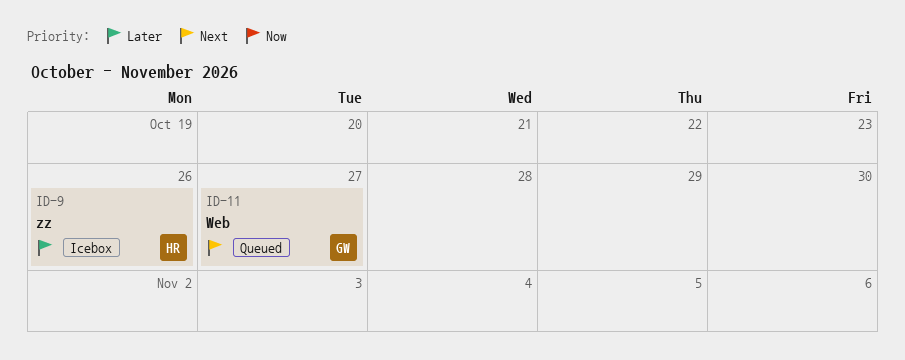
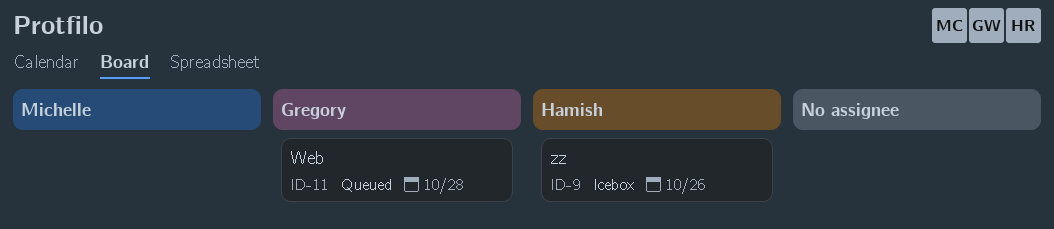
ID-11, due: Oct 27 -> Oct 28

